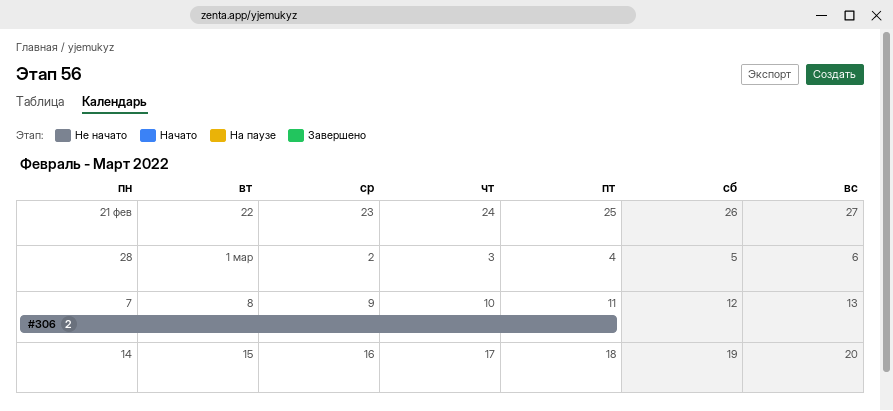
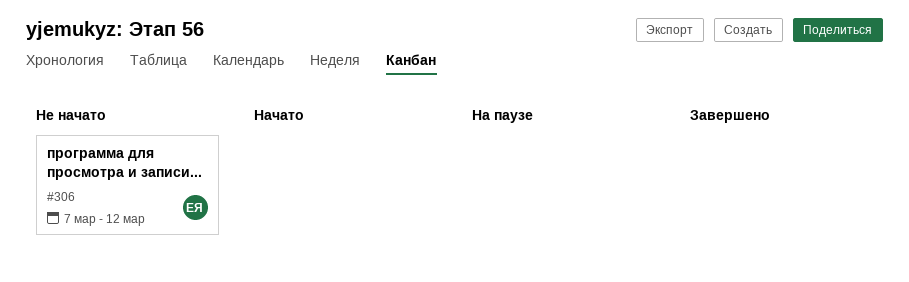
#306, due: Mar 11 -> Mar 12

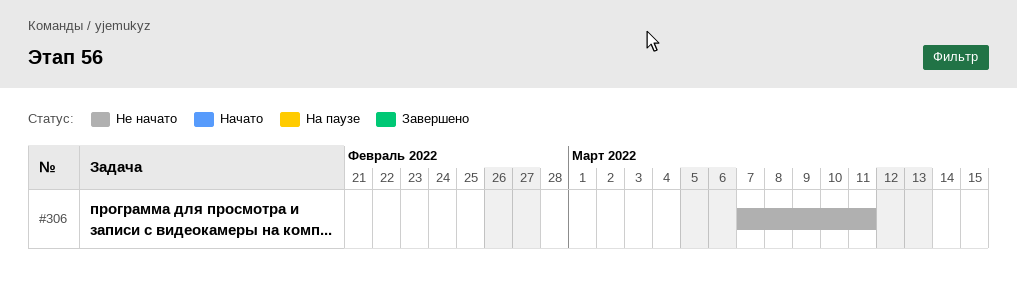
#306, due: Mar 12 -> Mar 11

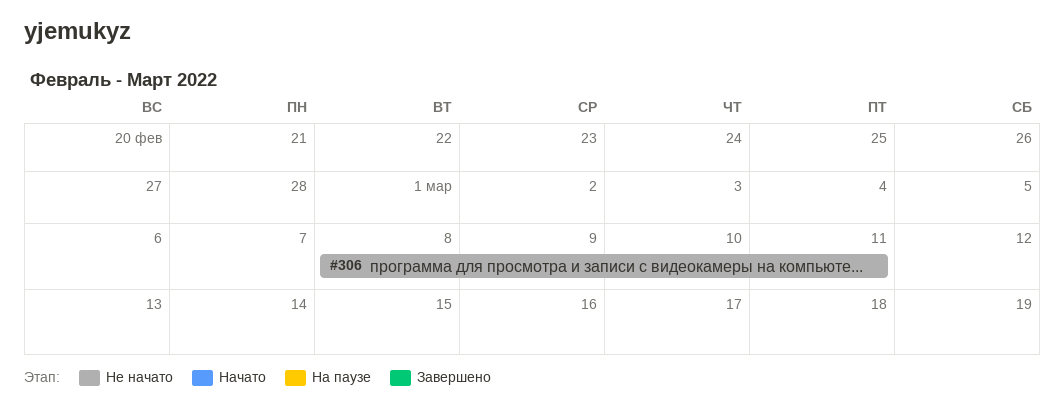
#306, start: Mar 7 -> Mar 8

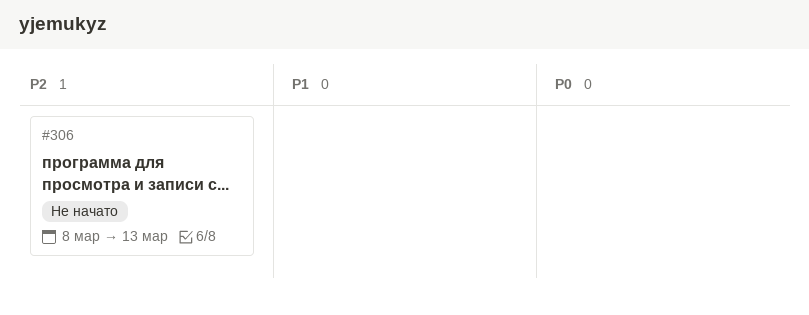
#306, due: Mar 11 -> Mar 13

